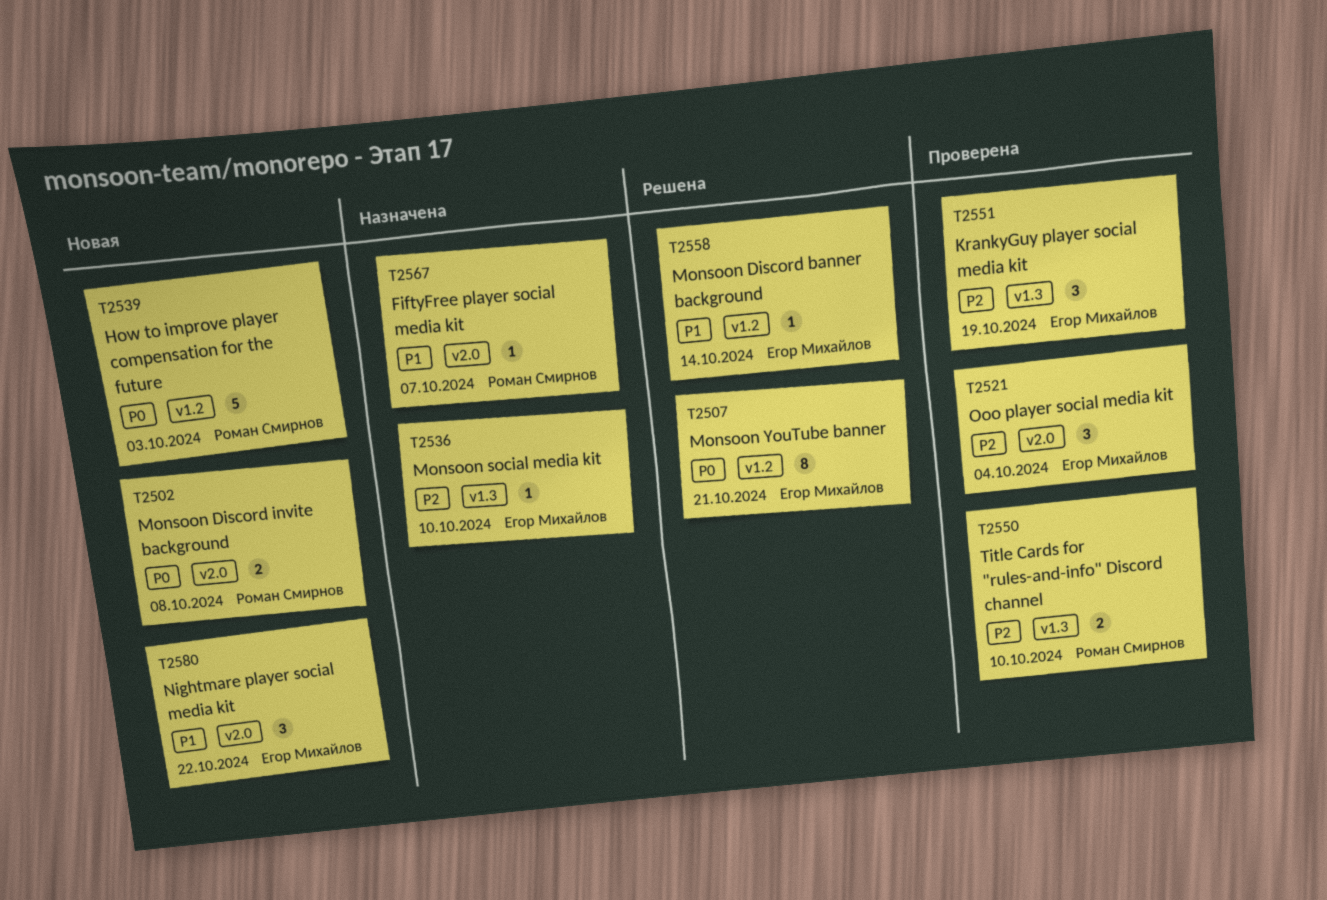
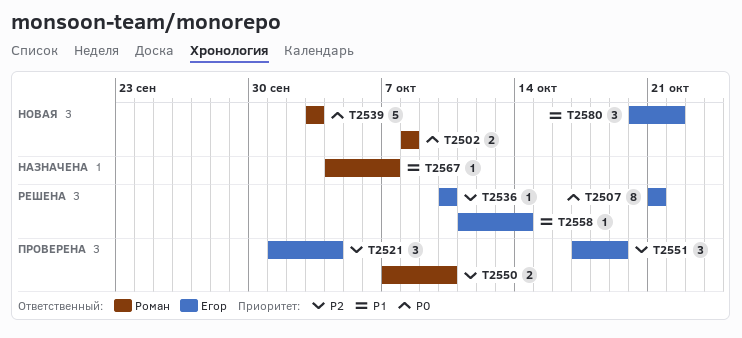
T2536, status: Назначена -> Решена

